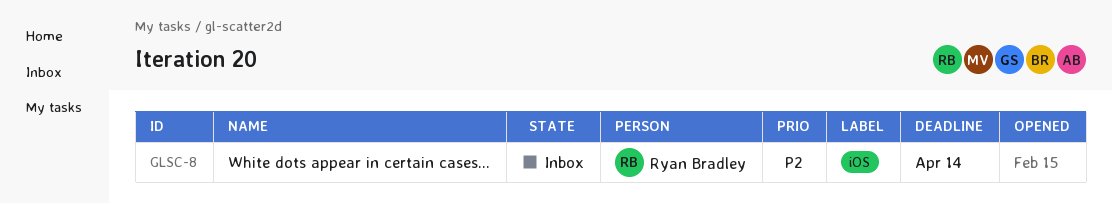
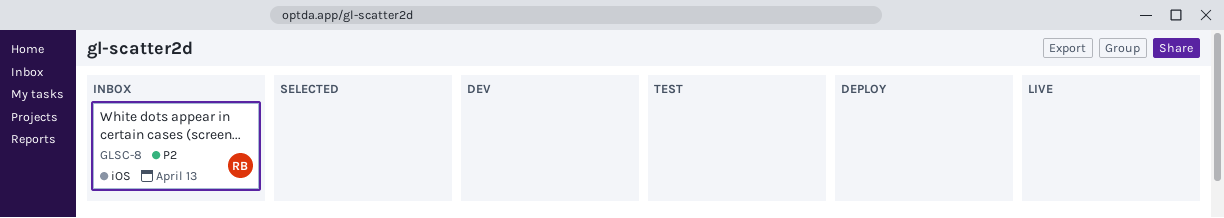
GLSC-8, due: Apr 14 -> Apr 13

